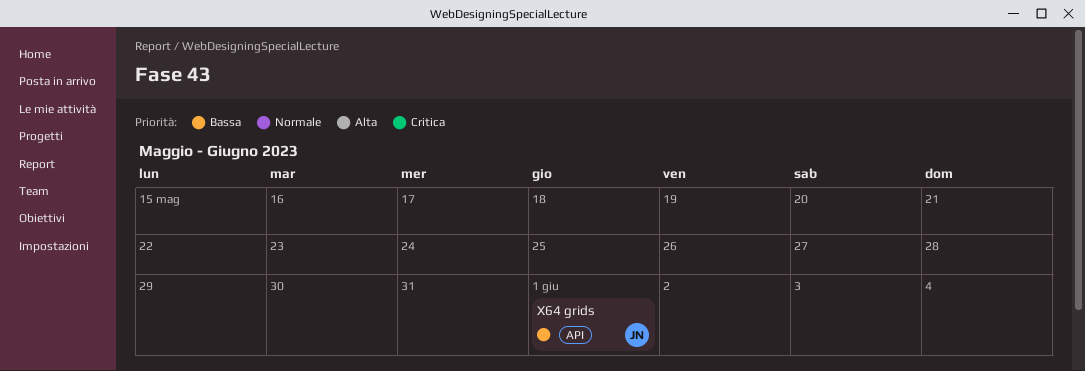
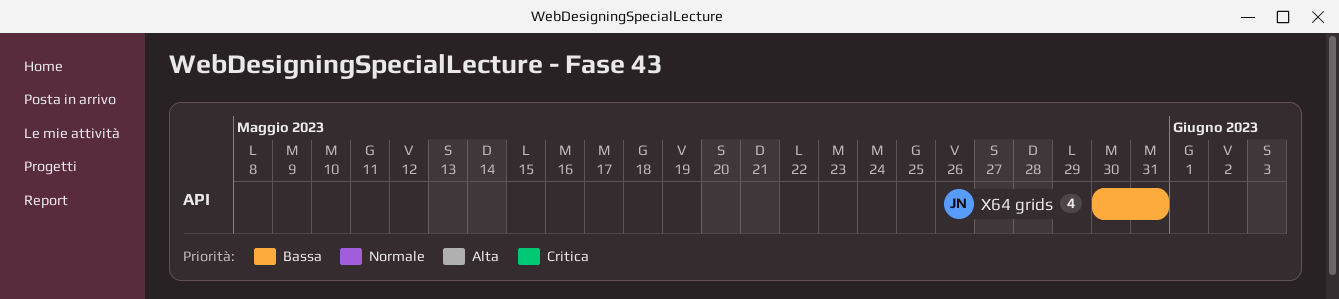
X64 grids, due: Jun 1 -> May 31

